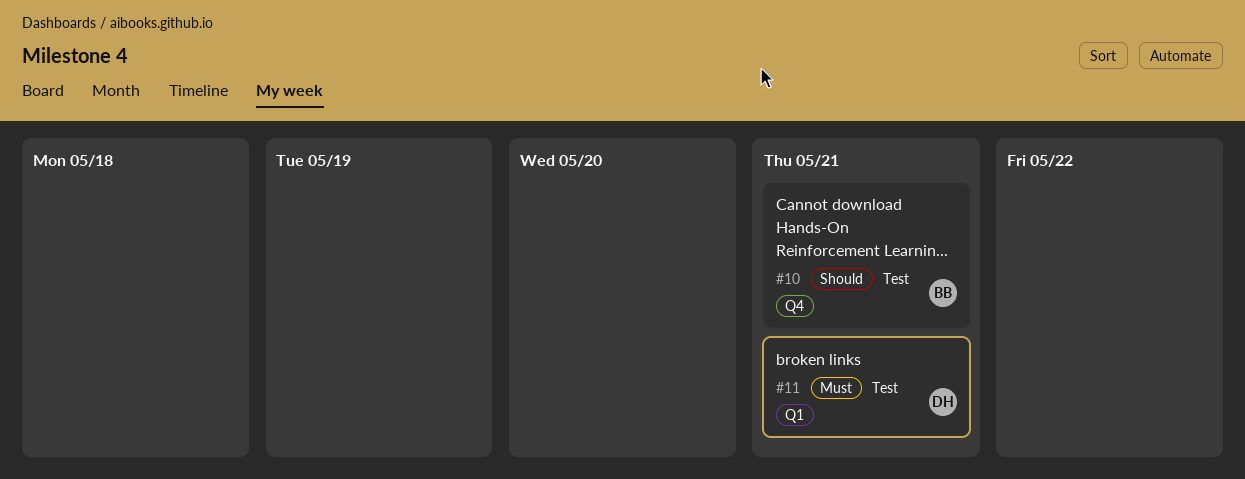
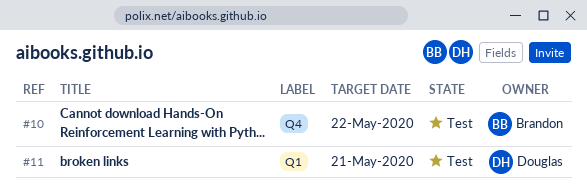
#10, due: May 21 -> May 22

